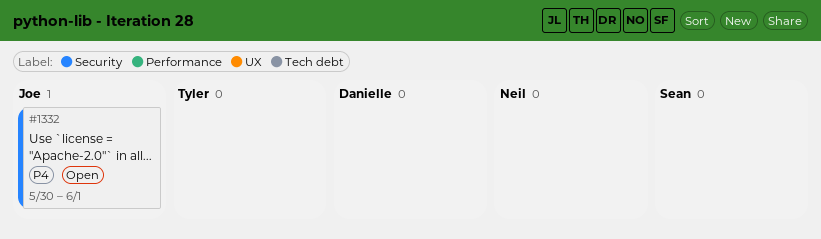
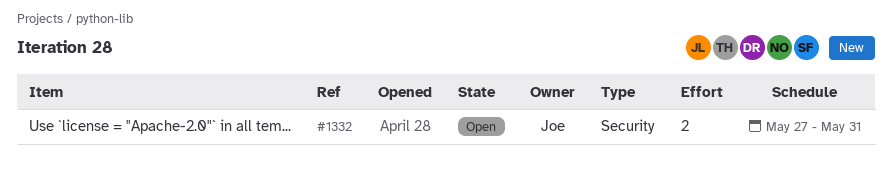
#1332, start: May 30 -> May 27
#1332, due: Jun 1 -> May 31

